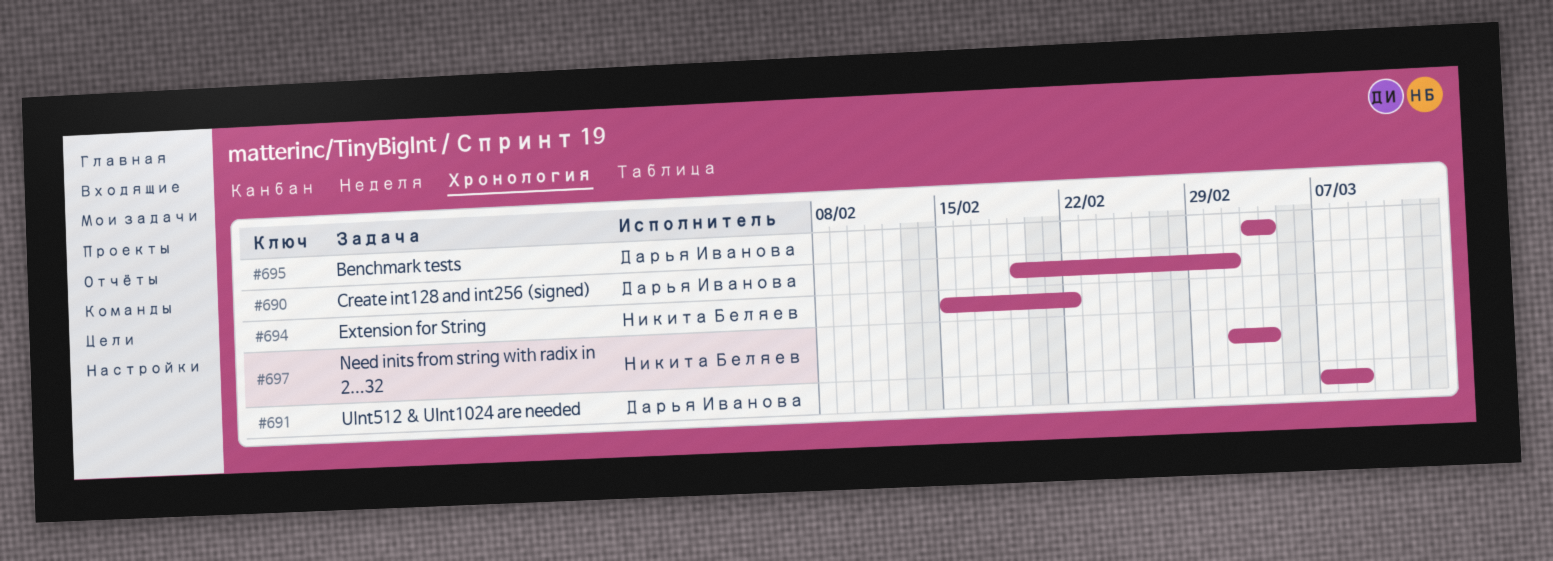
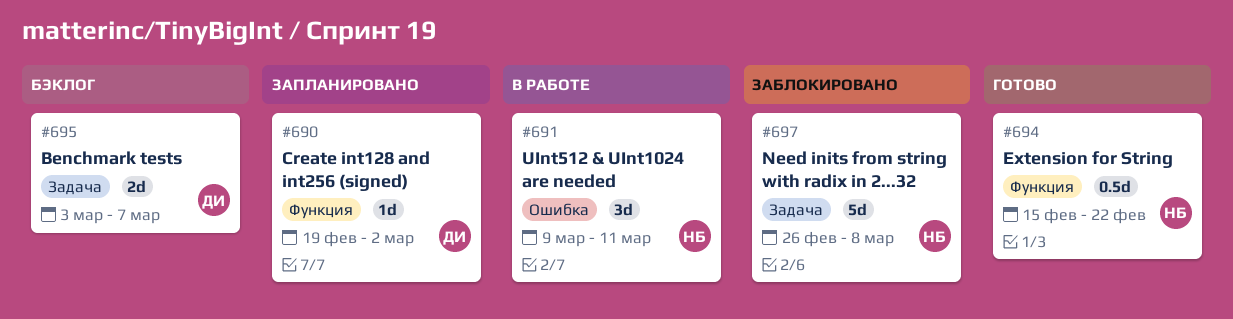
#691, owner: Дарья Иванова -> Никита Беляев
#691, start: Mar 7 -> Mar 9
#691, due: Mar 9 -> Mar 11
#695, due: Mar 4 -> Mar 7
#697, start: Mar 2 -> Feb 26
#697, due: Mar 4 -> Mar 8

